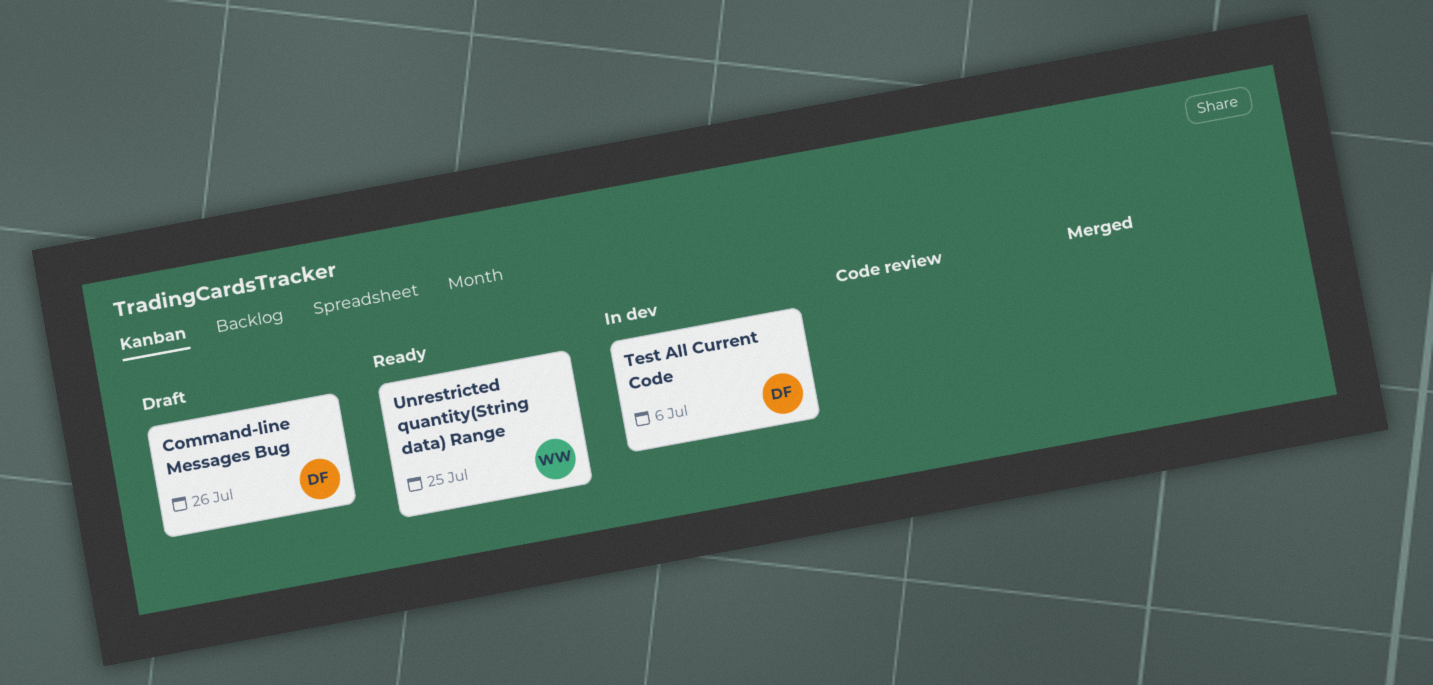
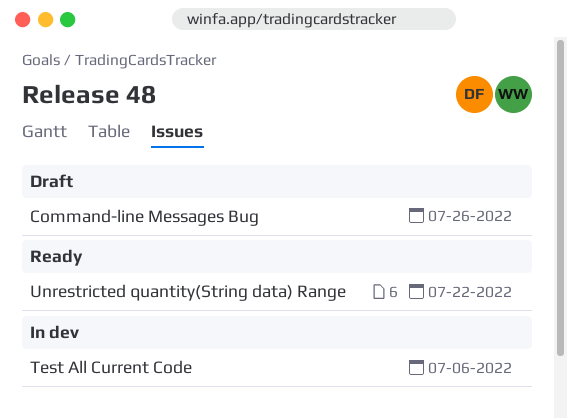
Unrestricted quantity(String data) Range, due: Jul 25 -> Jul 22

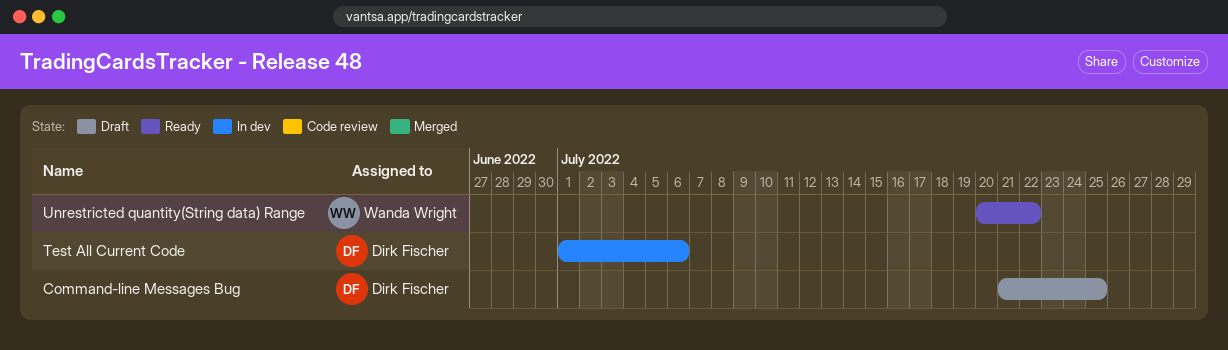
Command-line Messages Bug, due: Jul 26 -> Jul 25

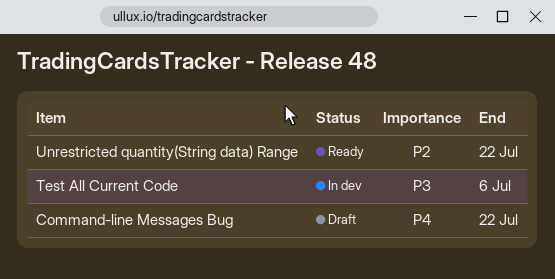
Command-line Messages Bug, due: Jul 25 -> Jul 22

